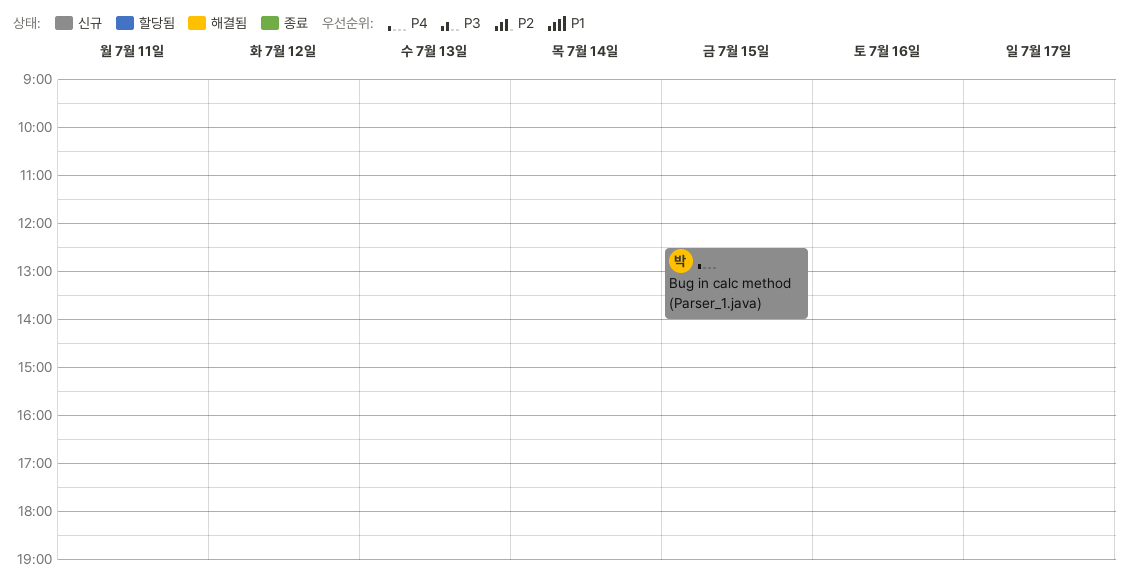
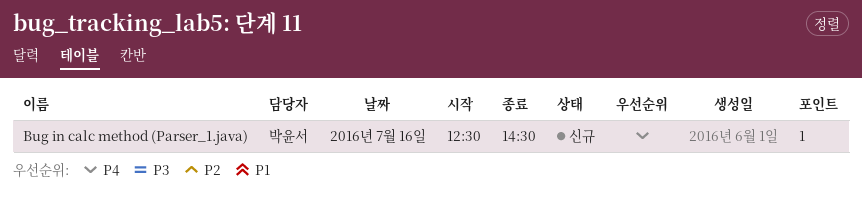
Bug in calc method (Parser_1.java), day: Jul 15 -> Jul 16
Bug in calc method (Parser_1.java), ends: 14:00 -> 14:30

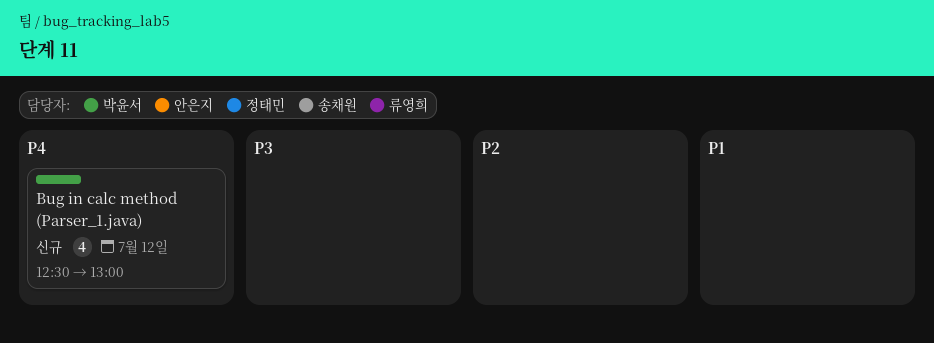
Bug in calc method (Parser_1.java), estimate: 1 -> 4
Bug in calc method (Parser_1.java), day: Jul 16 -> Jul 12
Bug in calc method (Parser_1.java), ends: 14:30 -> 13:00

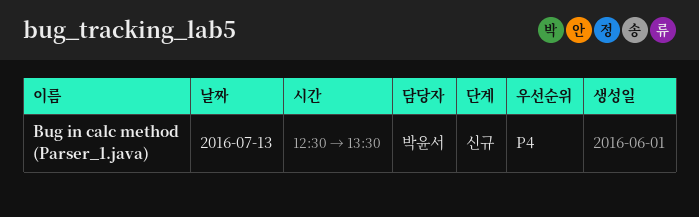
Bug in calc method (Parser_1.java), day: Jul 12 -> Jul 13
Bug in calc method (Parser_1.java), ends: 13:00 -> 13:30

